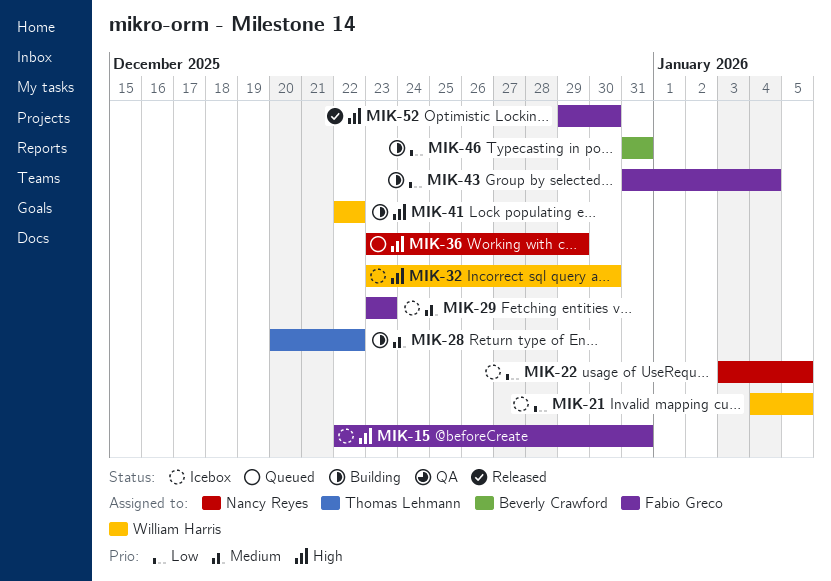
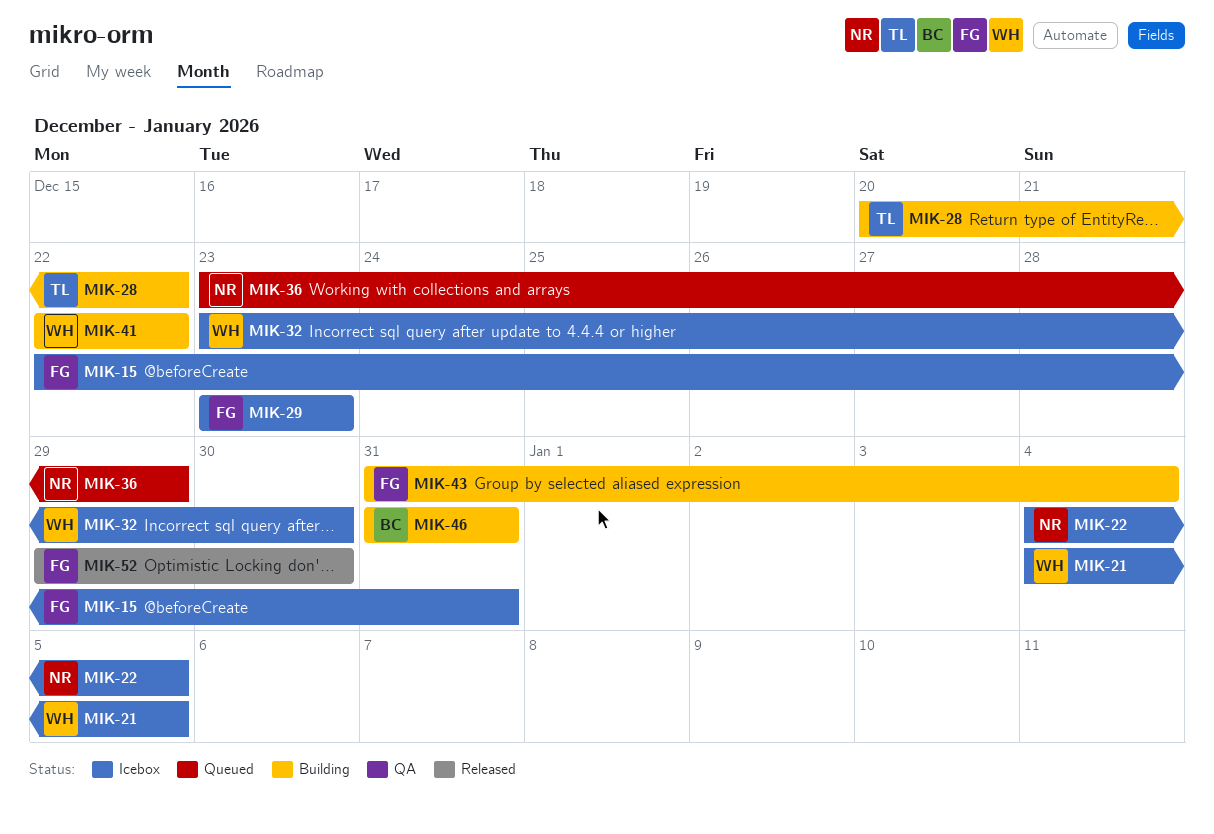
MIK-22, start: Jan 3 -> Jan 4

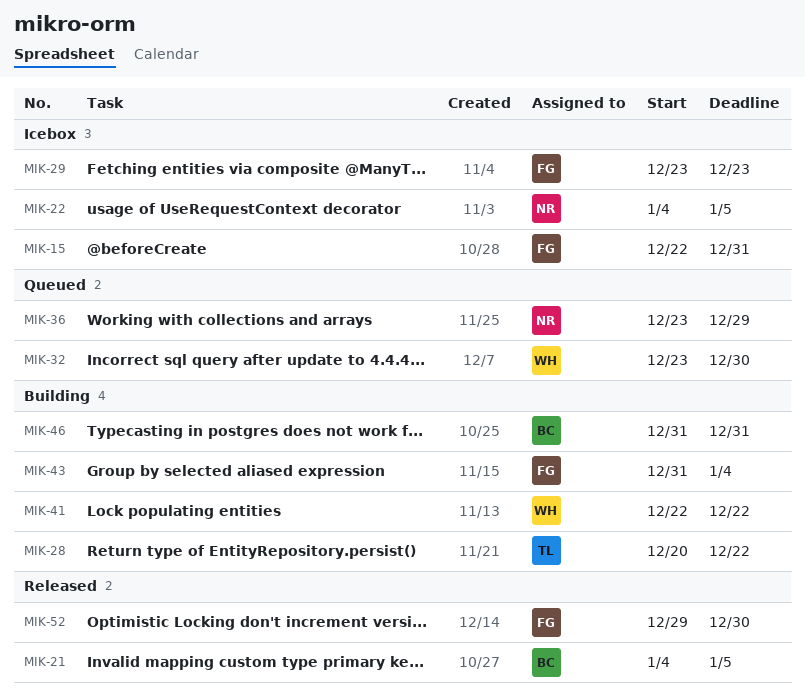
MIK-21, status: Icebox -> Released
MIK-21, owner: WH -> BC
MIK-32, status: Icebox -> Queued

